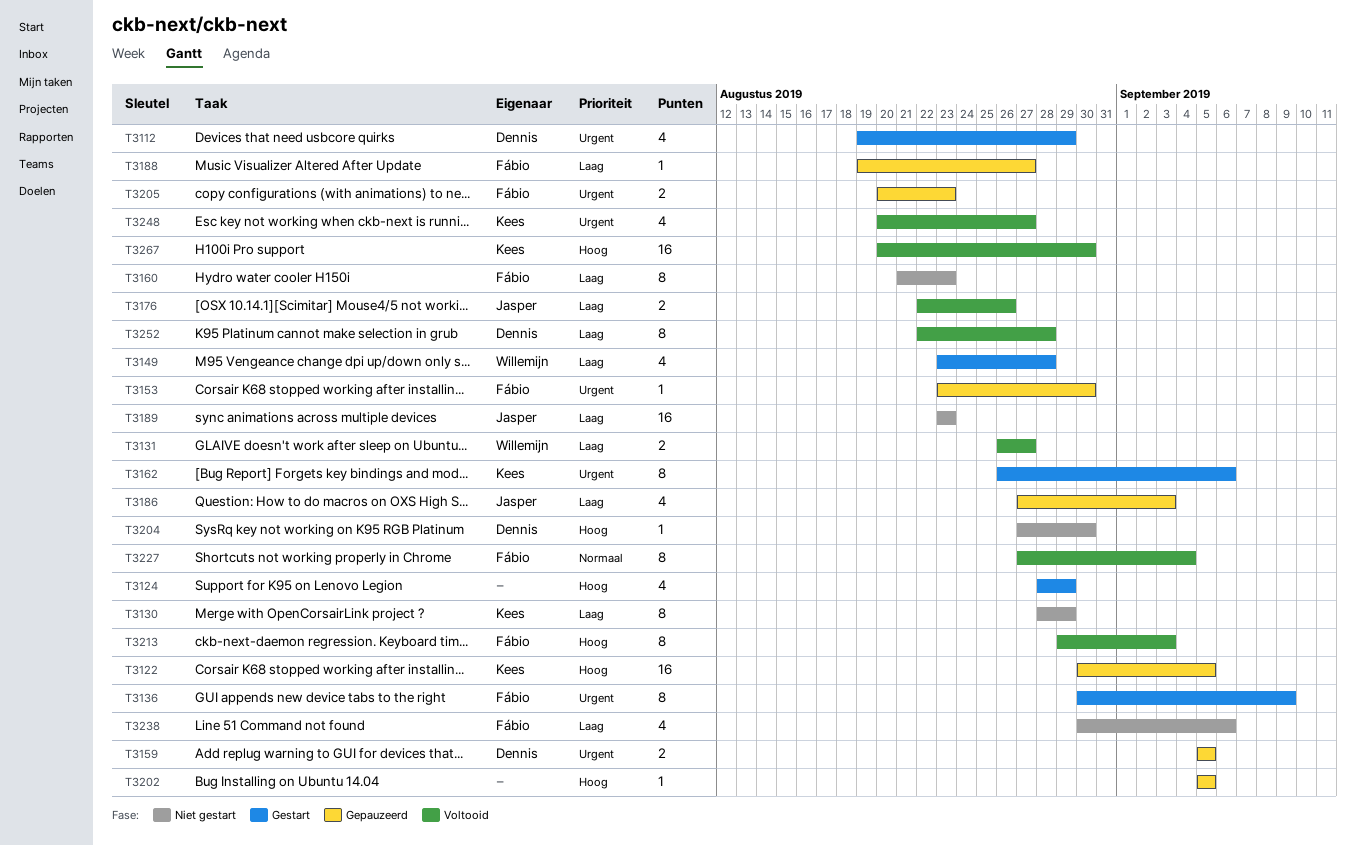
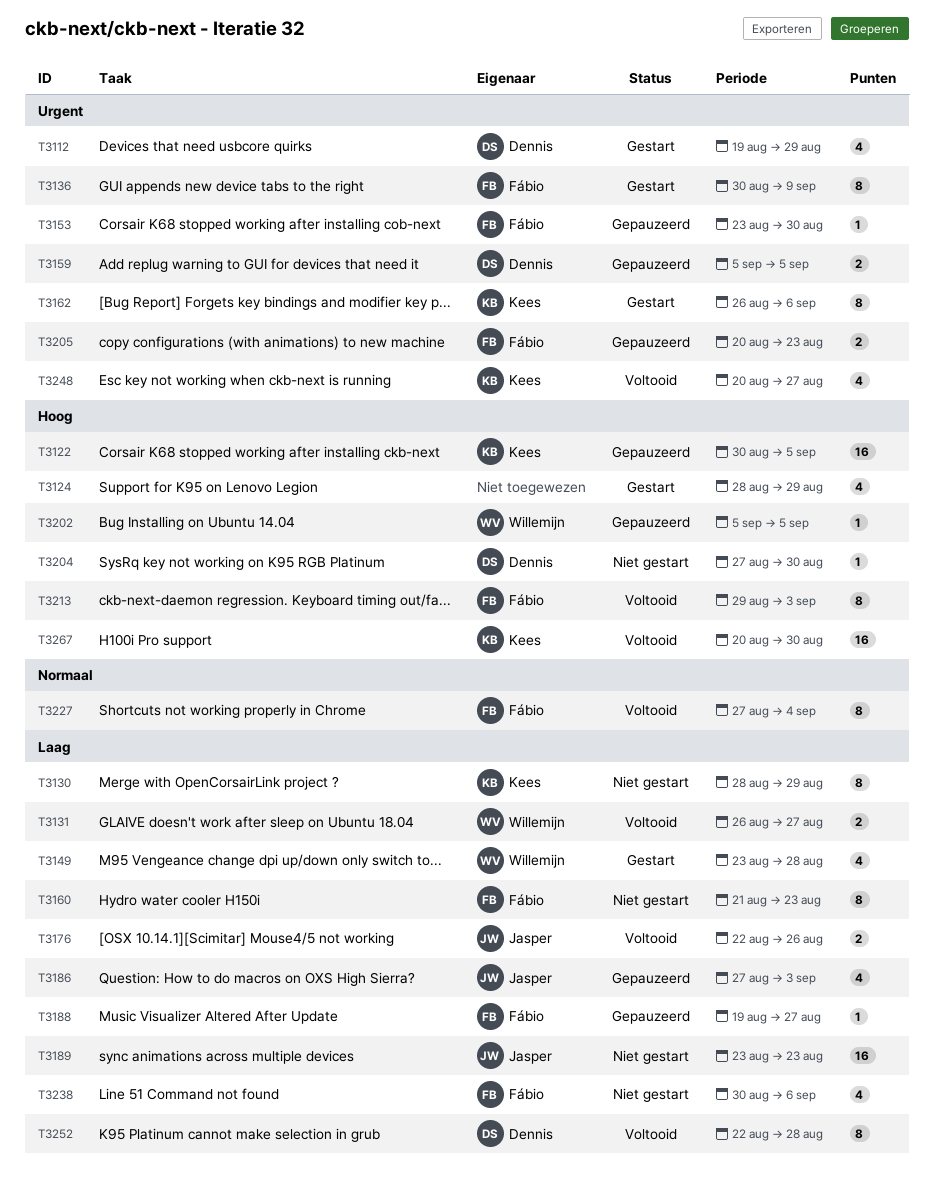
T3202, owner: none -> Willemijn

